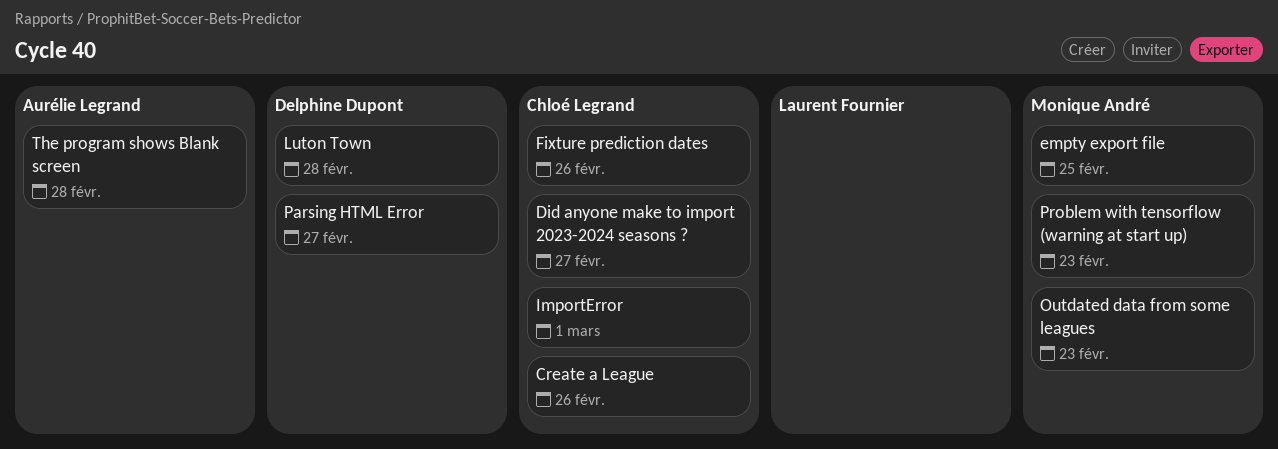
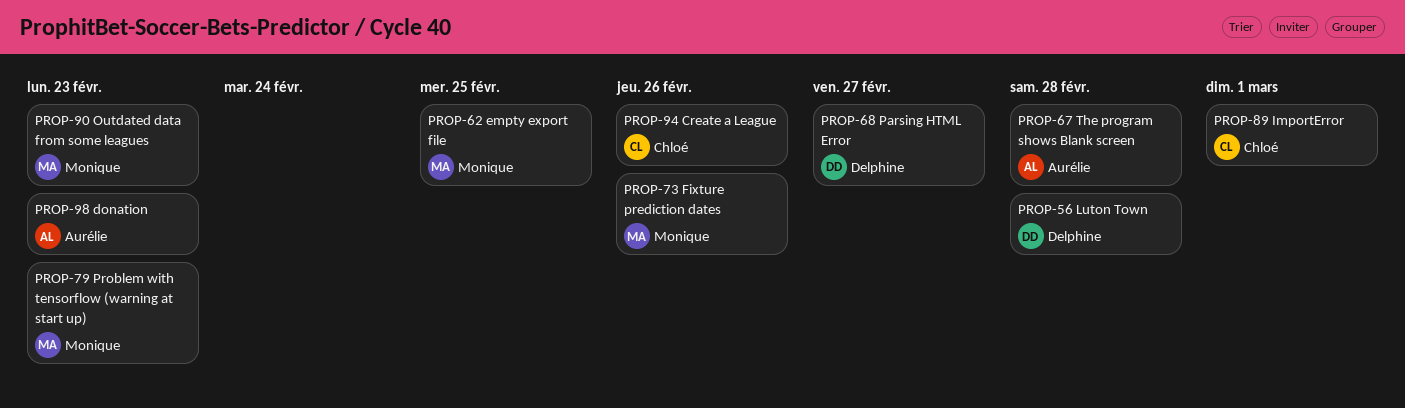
Did anyone make to import 2023-2024 seasons ?: present -> none
donation: none -> present
Fixture prediction dates, owner: Chloé Legrand -> Monique André

